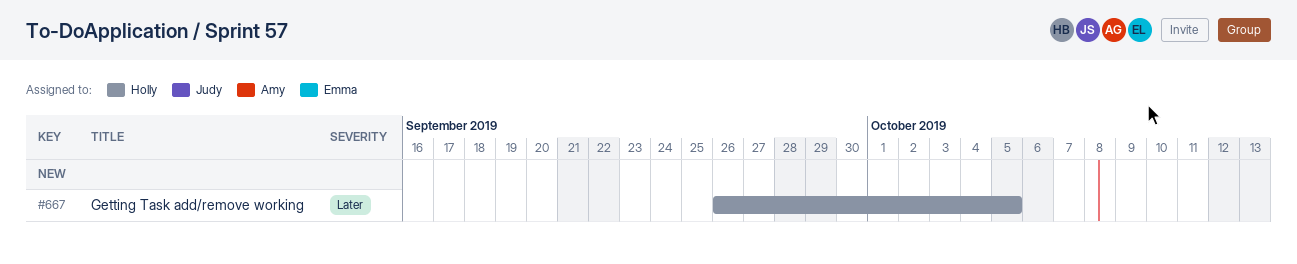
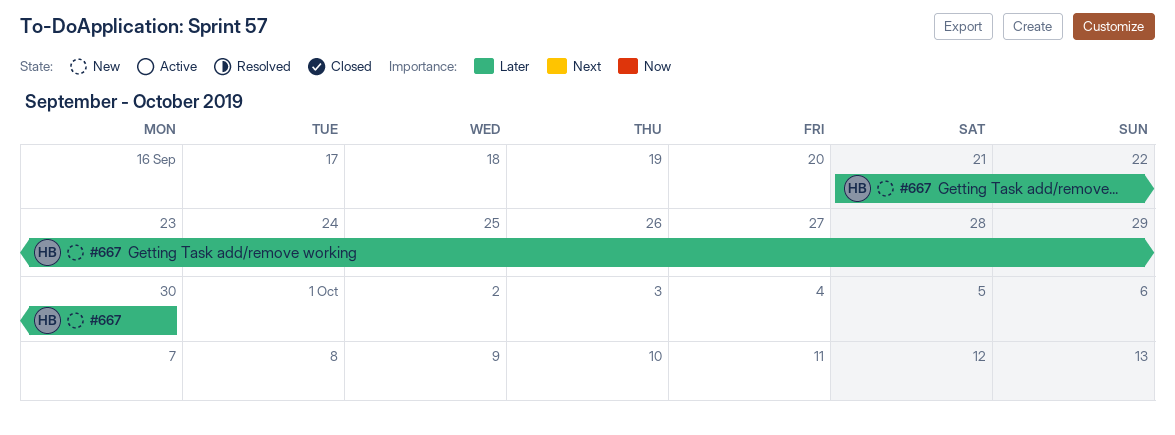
#667, start: Sep 26 -> Sep 21
#667, due: Oct 5 -> Sep 30

